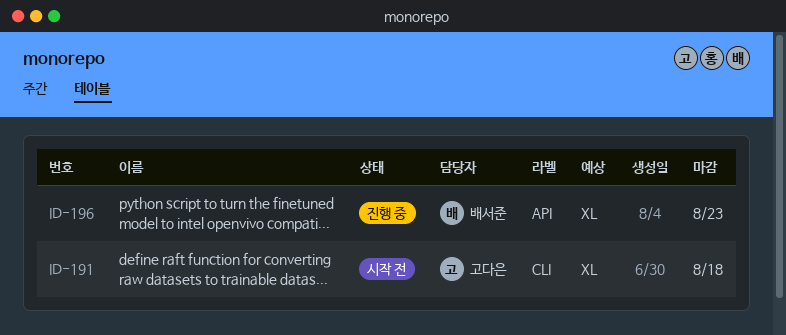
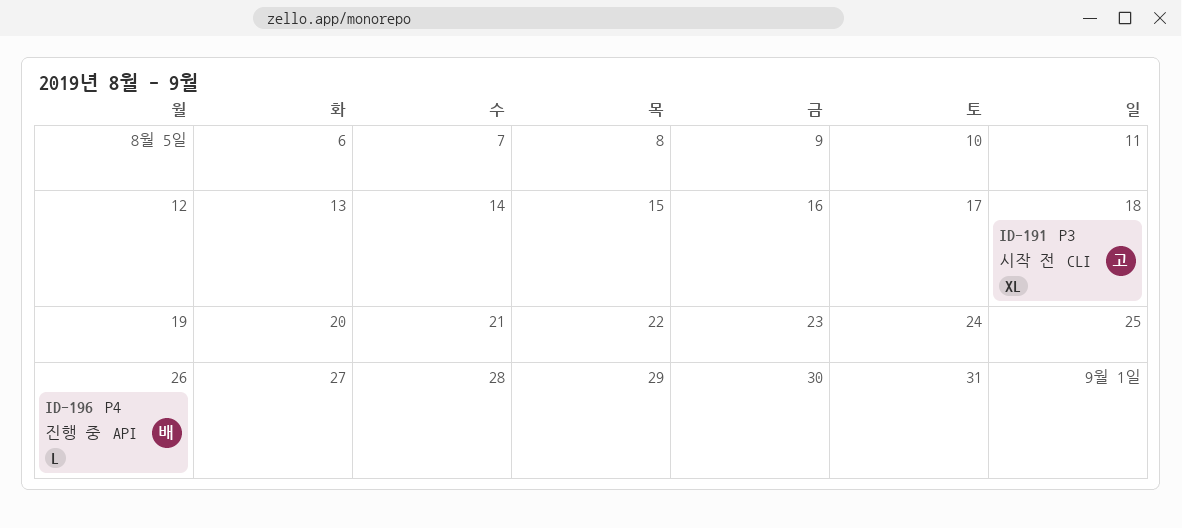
ID-196, estimate: XL -> L
ID-196, due: Aug 23 -> Aug 26

